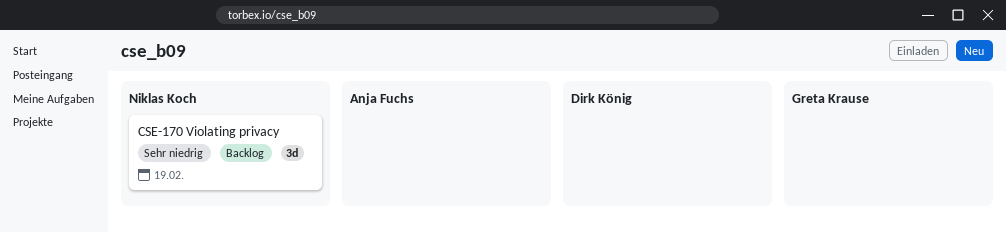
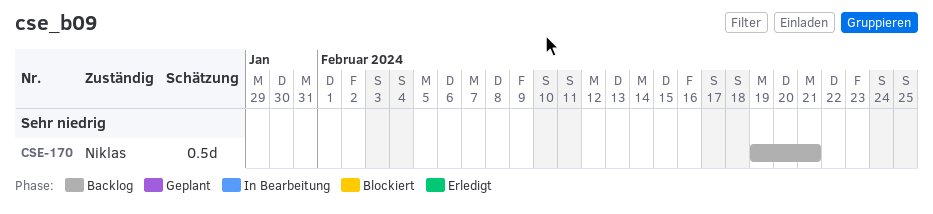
CSE-170, estimate: 3d -> 0.5d
CSE-170, due: Feb 19 -> Feb 21

